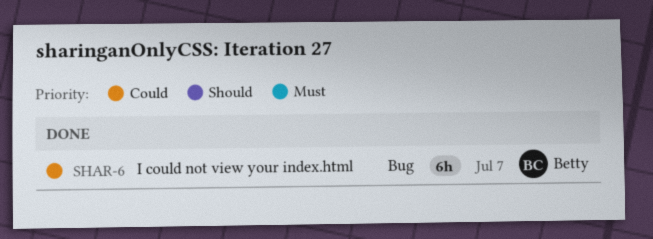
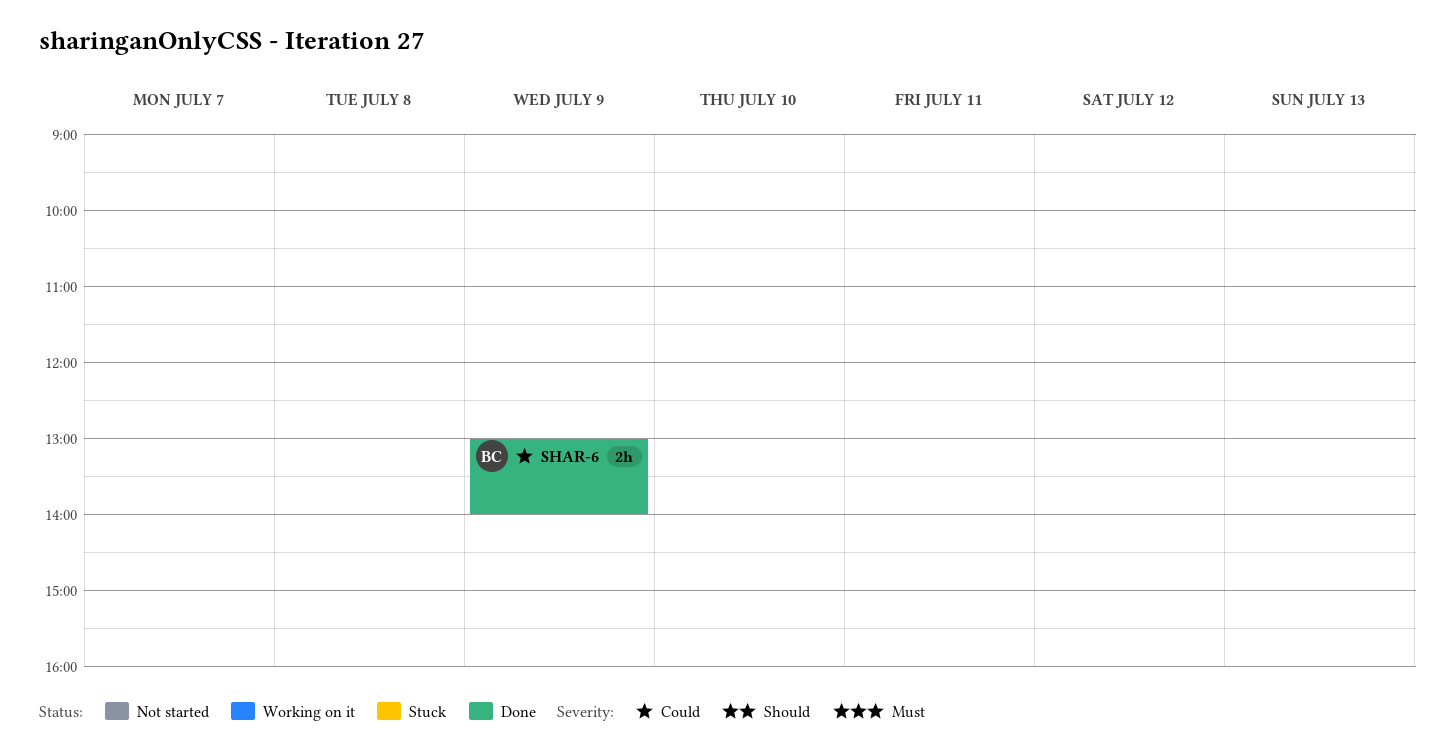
SHAR-6, estimate: 6h -> 2h
SHAR-6, day: Jul 7 -> Jul 9

